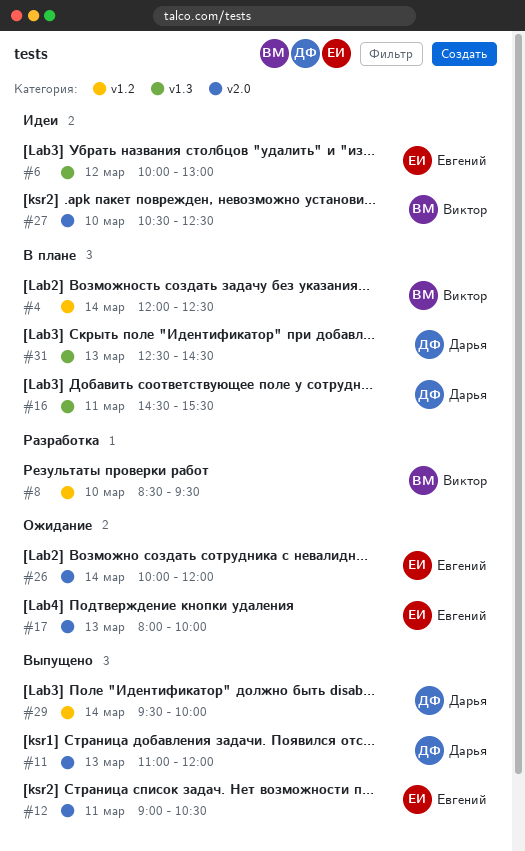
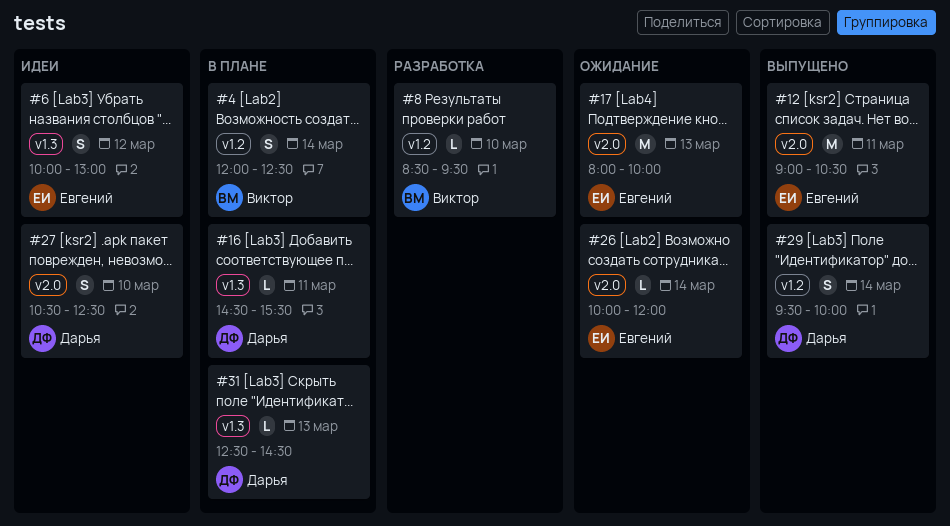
#11: present -> none
#27, owner: Виктор -> Дарья

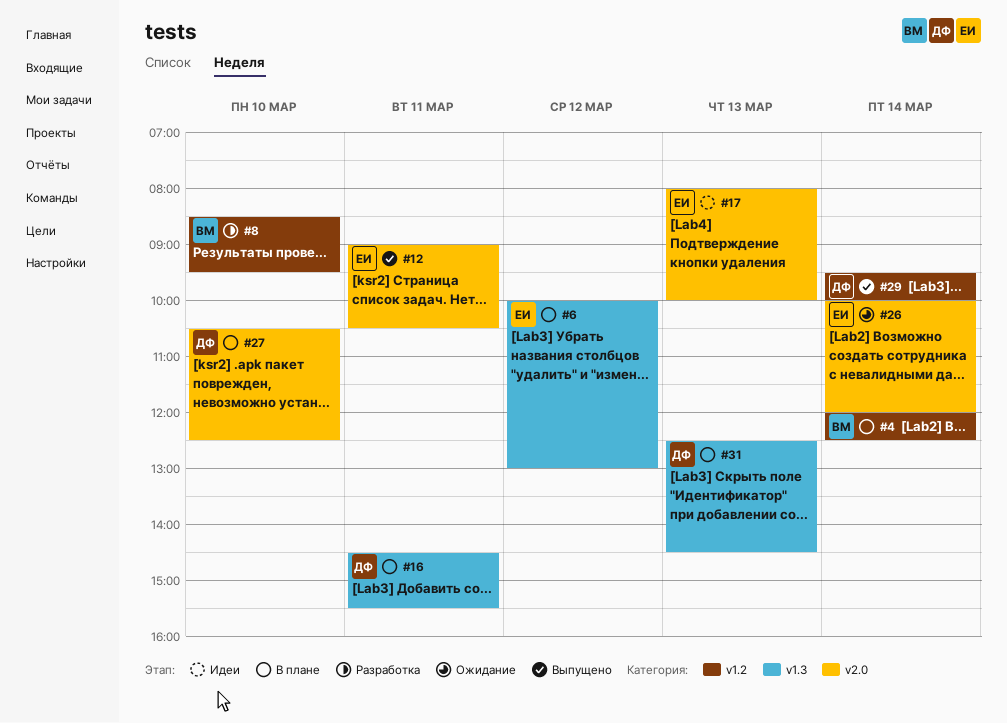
#6, status: Идеи -> В плане
#17, status: Ожидание -> Идеи
#27, status: Идеи -> В плане

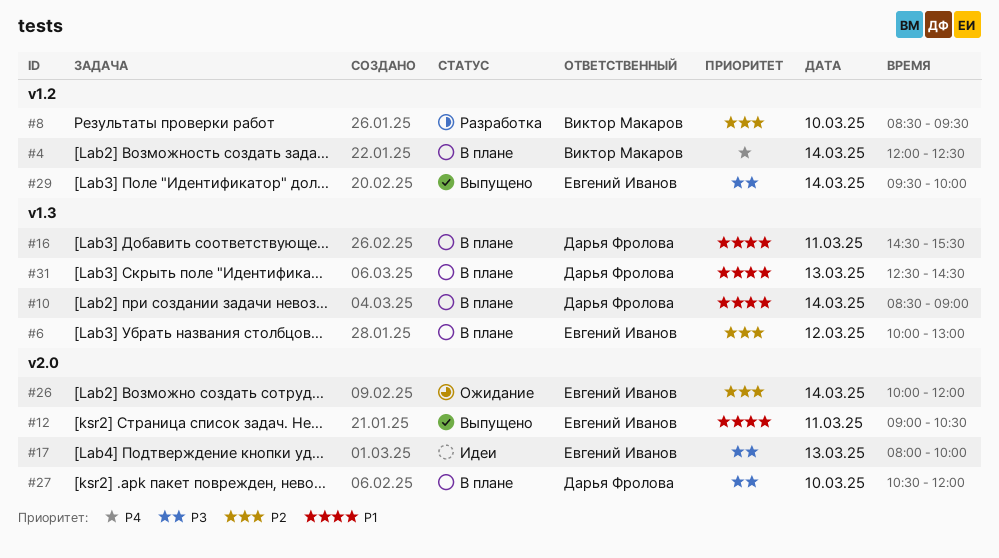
#10: none -> present
#27, ends: 12:30 -> 12:00
#29, owner: Дарья Фролова -> Евгений Иванов

